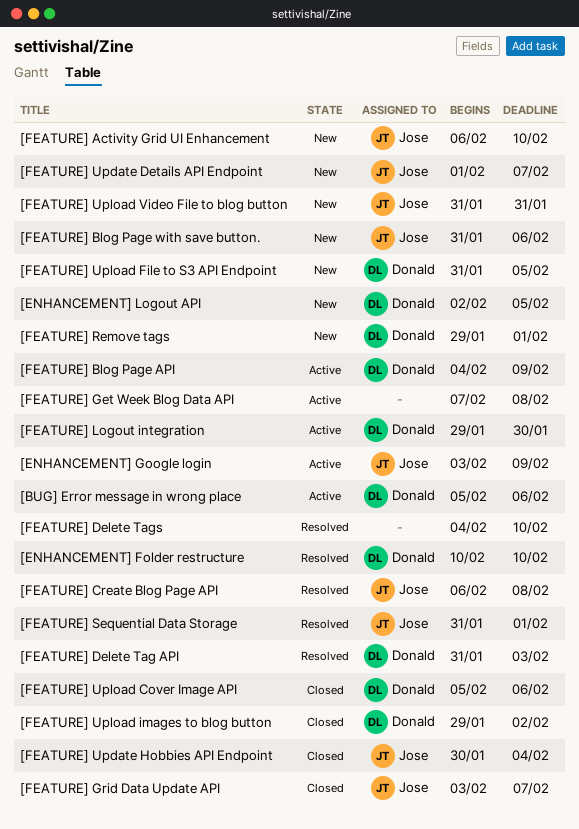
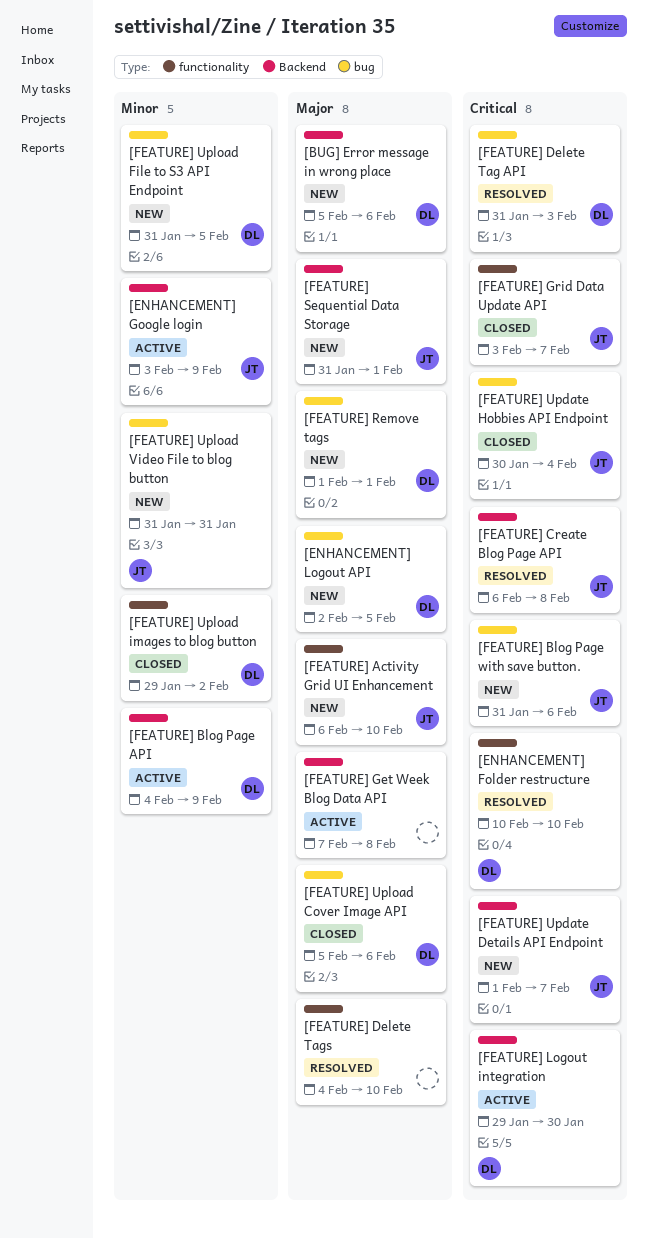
[BUG] Error message in wrong place, status: Active -> New
[FEATURE] Remove tags, start: Jan 29 -> Feb 1
[FEATURE] Sequential Data Storage, status: Resolved -> New

